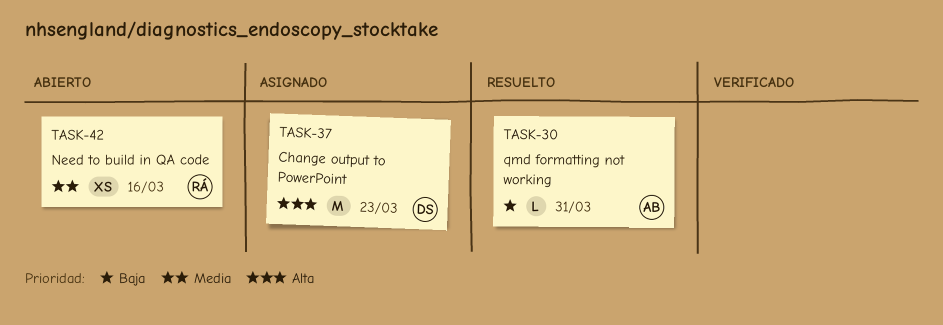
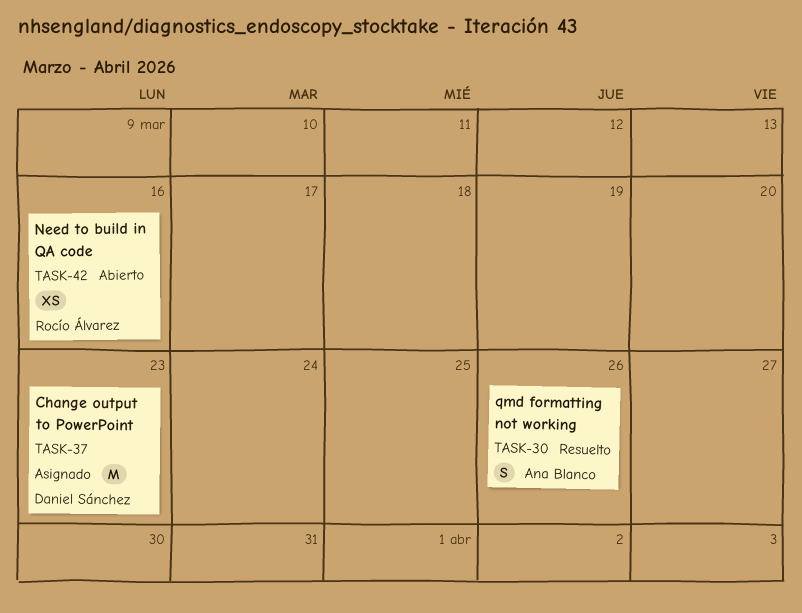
TASK-30, estimate: L -> S
TASK-30, due: Mar 31 -> Mar 26

